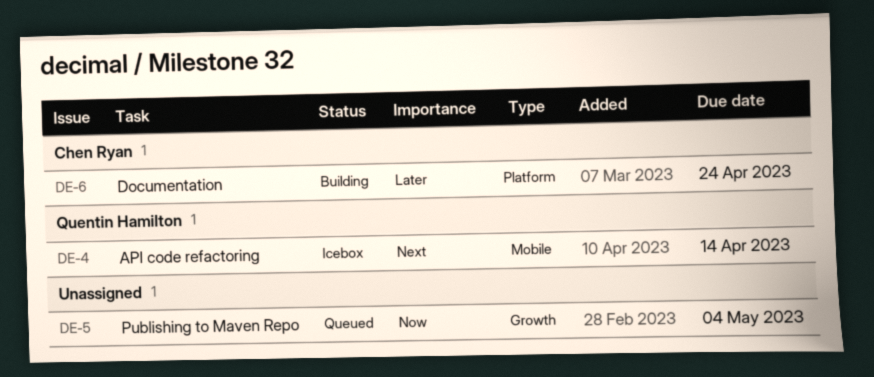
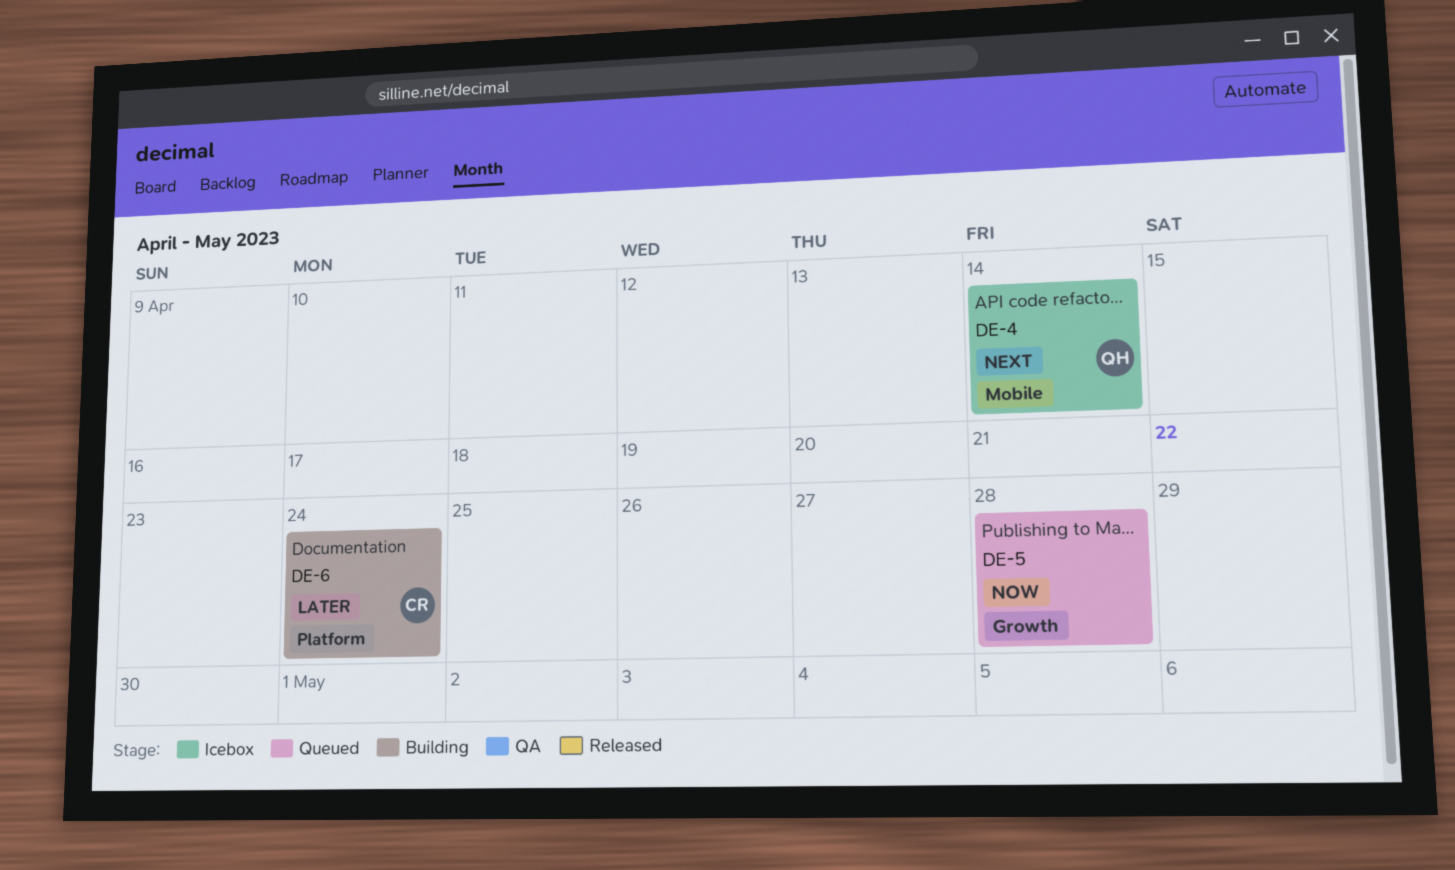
DE-5, due: May 4 -> Apr 28

